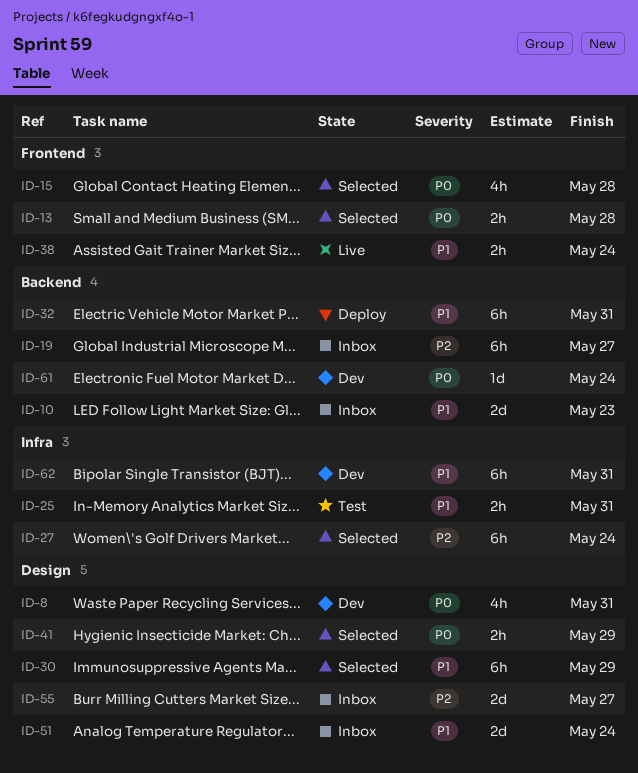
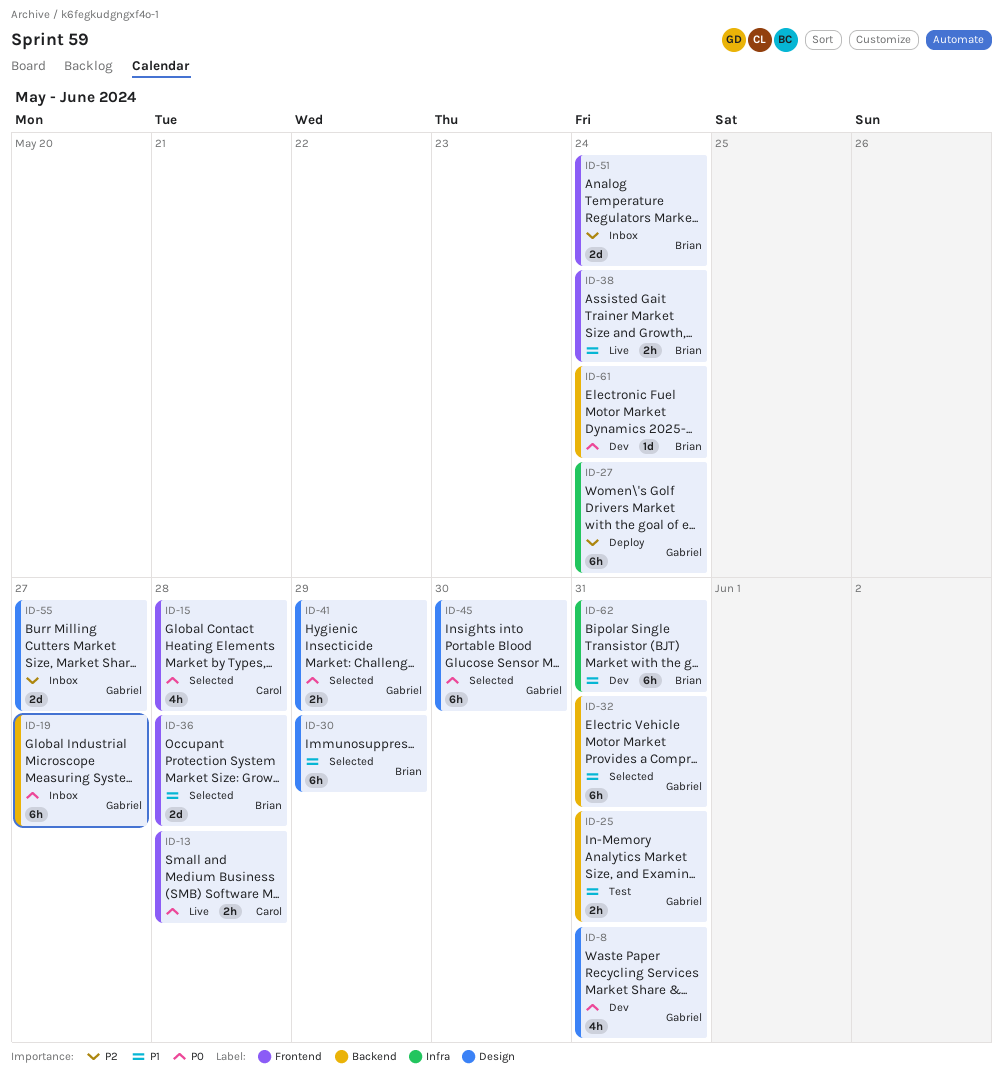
ID-10: present -> none
ID-13, status: Selected -> Live
ID-19, priority: P2 -> P0
ID-25, label: Infra -> Backend
ID-27, status: Selected -> Deploy
ID-32, status: Deploy -> Selected
ID-36: none -> present
ID-45: none -> present
ID-51, priority: P1 -> P2
ID-51, label: Design -> Frontend

